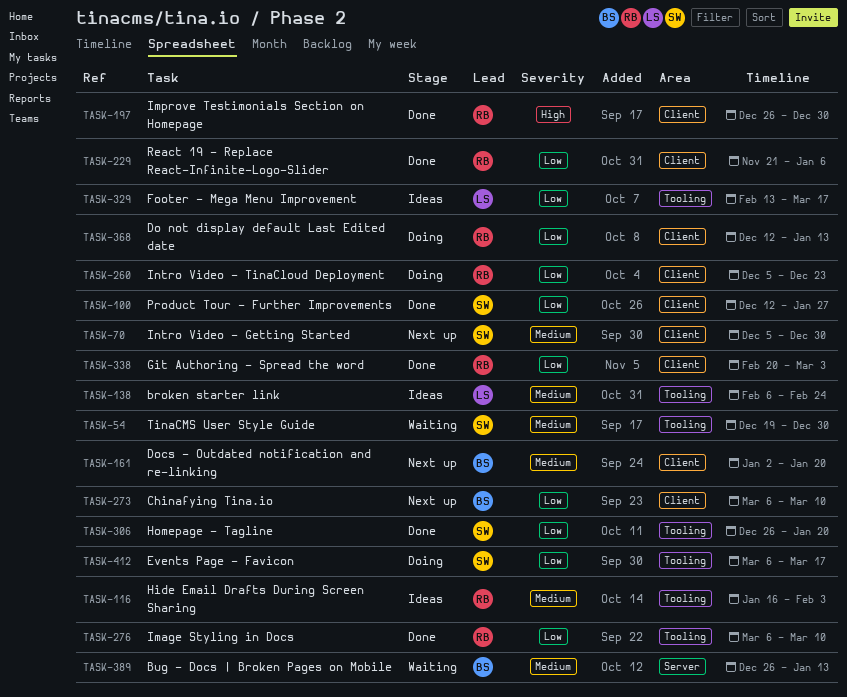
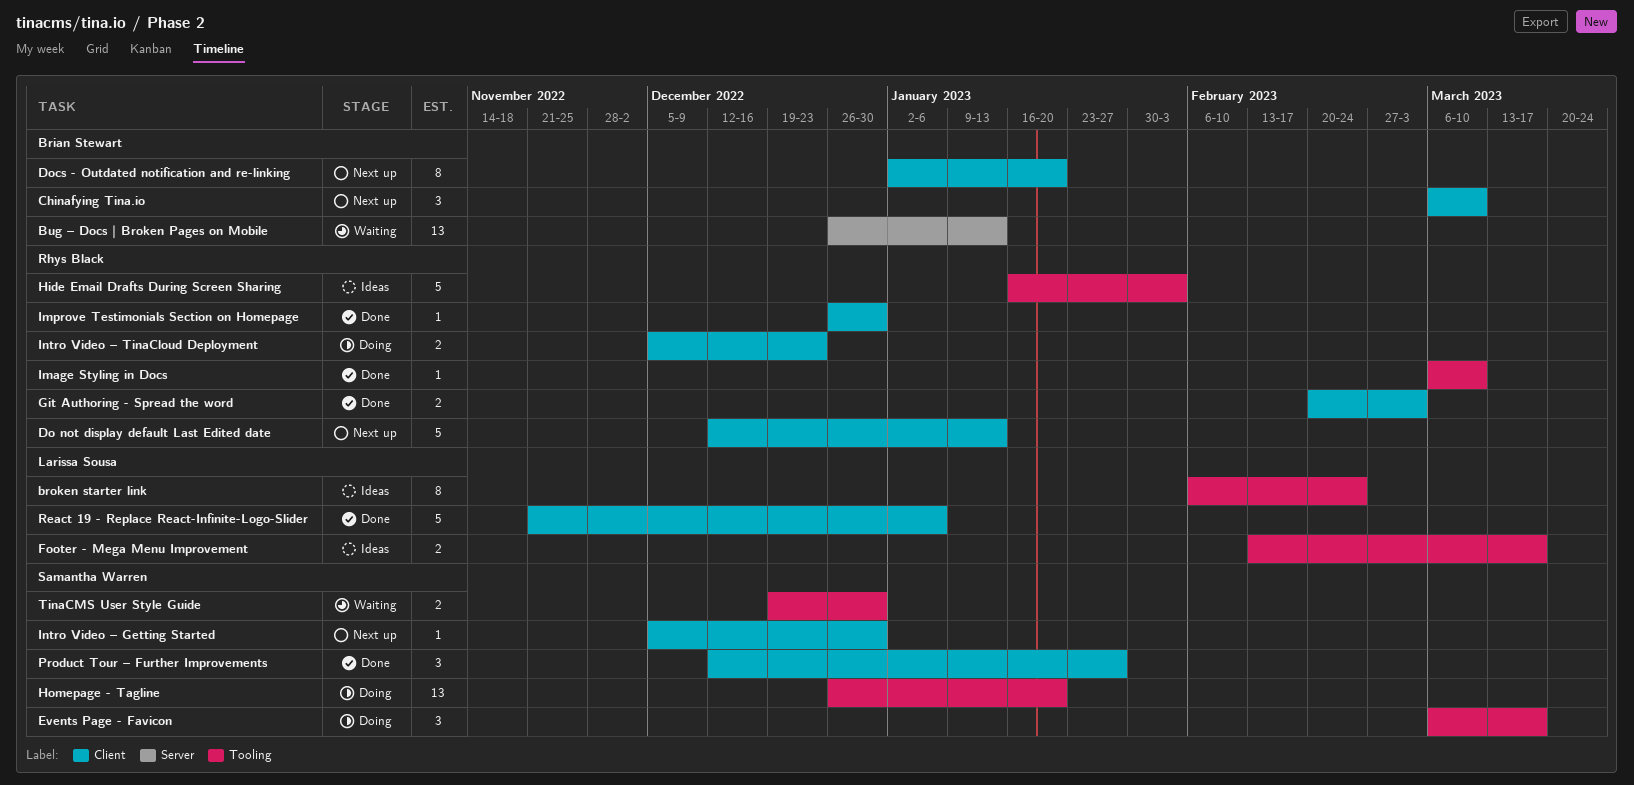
Do not display default Last Edited date, status: Doing -> Next up
Homepage - Tagline, status: Done -> Doing
React 19 - Replace React-Infinite-Logo-Slider, owner: Rhys Black -> Larissa Sousa

